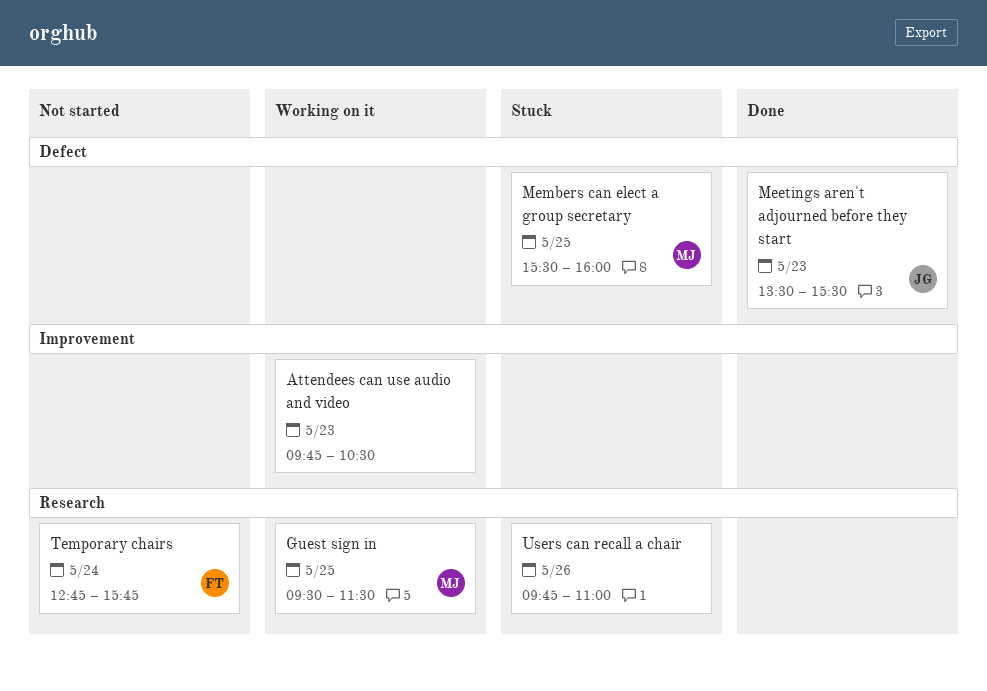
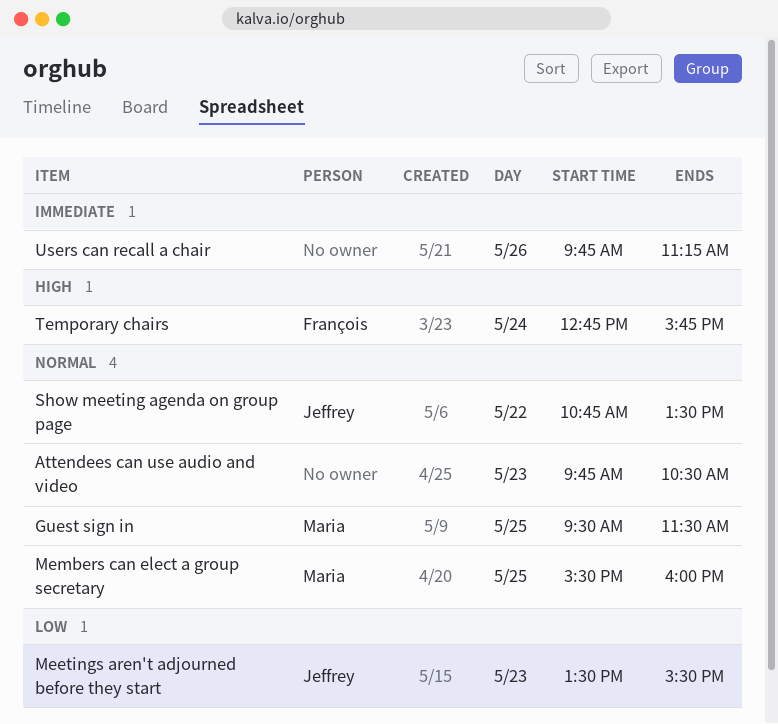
Show meeting agenda on group page: none -> present
Users can recall a chair, ends: 11:00 -> 11:15

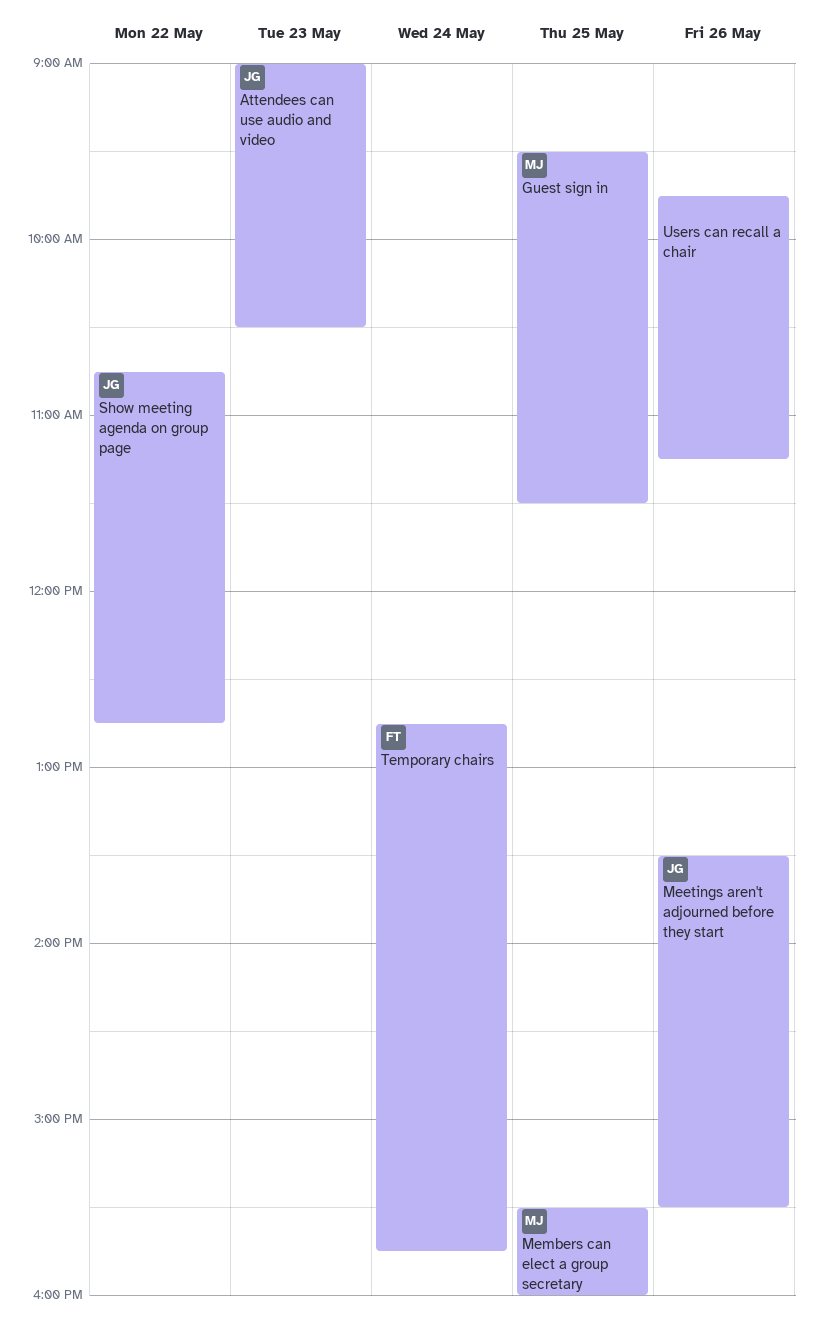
Attendees can use audio and video, owner: none -> Jeffrey
Attendees can use audio and video, begins: 09:45 -> 09:00
Meetings aren't adjourned before they start, day: May 23 -> May 26
Show meeting agenda on group page, ends: 13:30 -> 12:45

